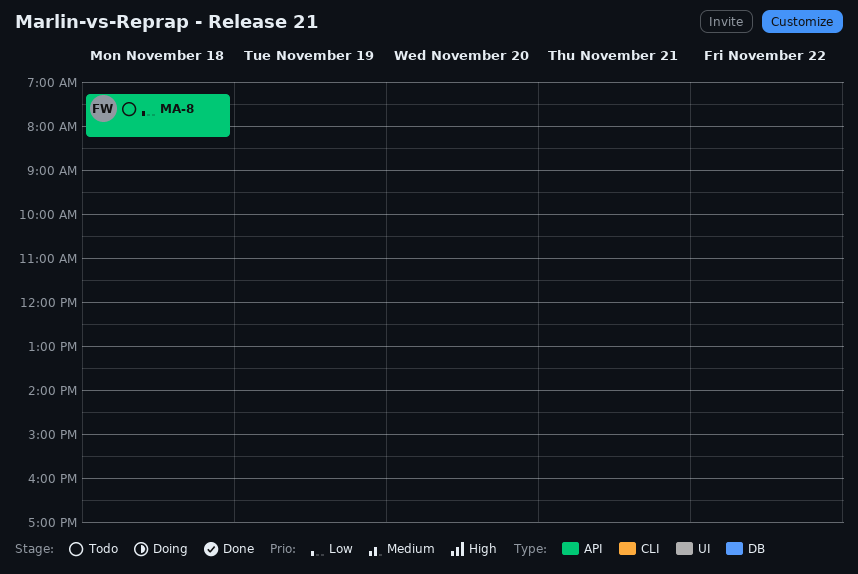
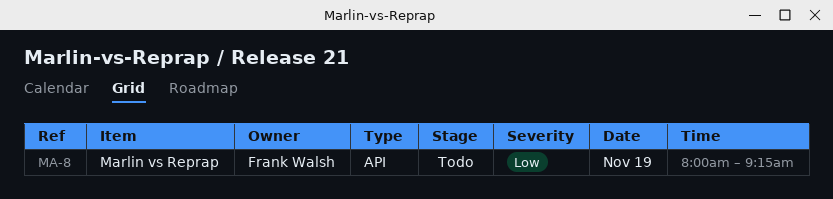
MA-8, day: Nov 18 -> Nov 19
MA-8, begins: 07:15 -> 08:00
MA-8, ends: 08:15 -> 09:15

